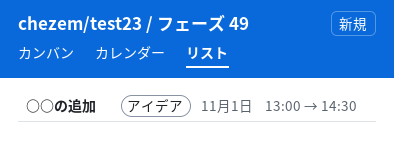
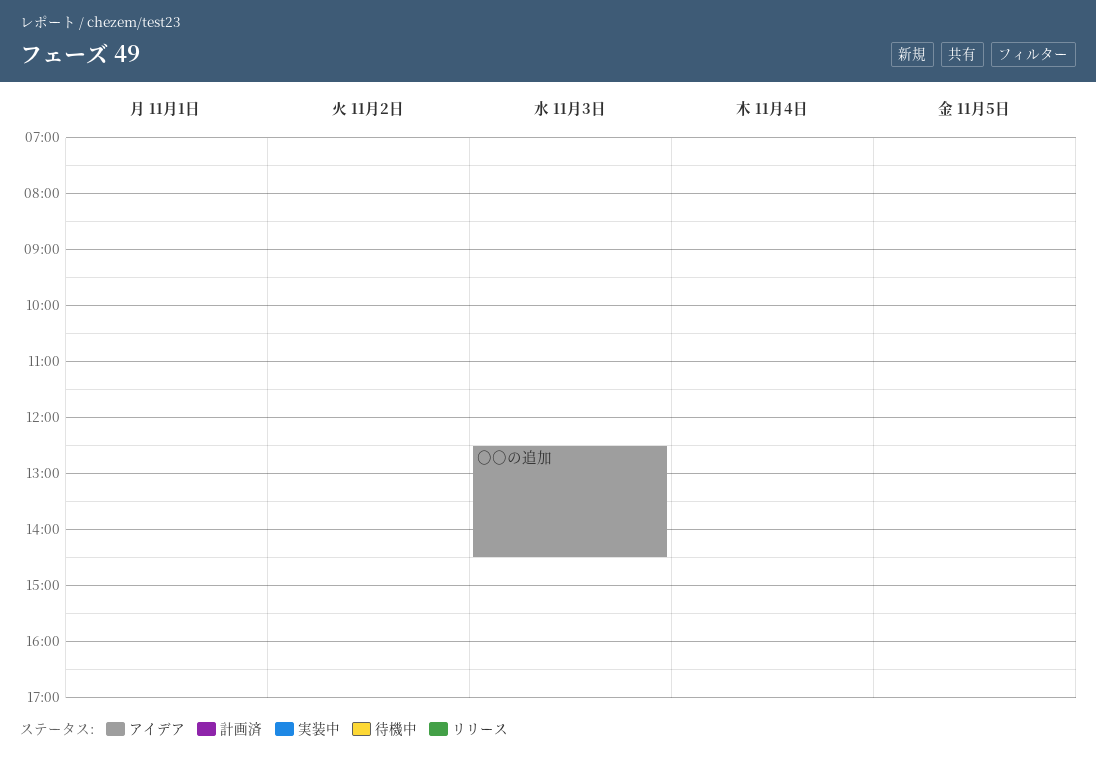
○○の追加, day: Nov 1 -> Nov 3
○○の追加, begins: 13:00 -> 12:30

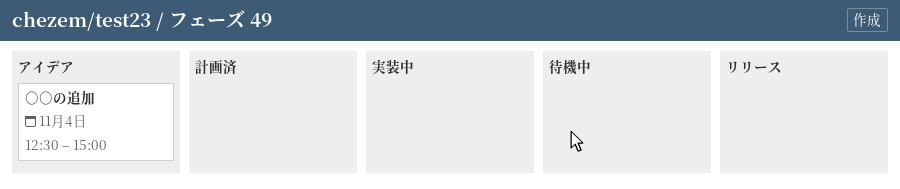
○○の追加, day: Nov 3 -> Nov 4
○○の追加, ends: 14:30 -> 15:00

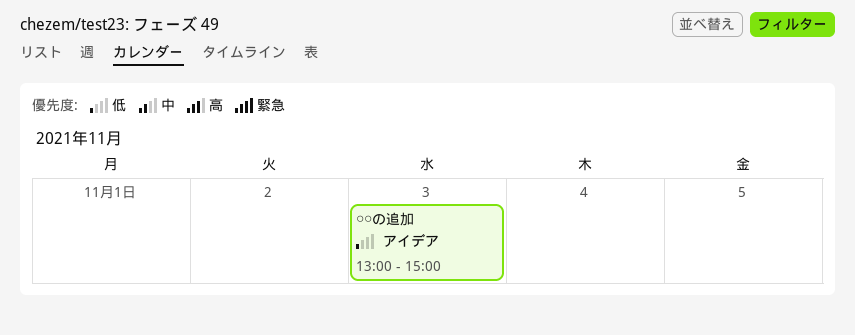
○○の追加, day: Nov 4 -> Nov 3
○○の追加, begins: 12:30 -> 13:00

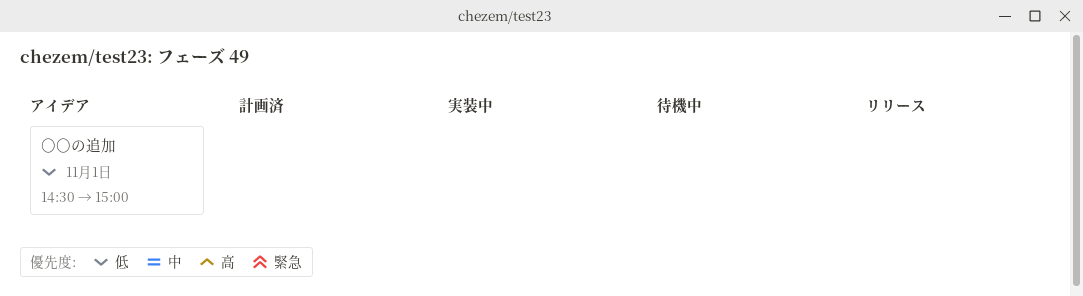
○○の追加, day: Nov 3 -> Nov 1
○○の追加, begins: 13:00 -> 14:30

